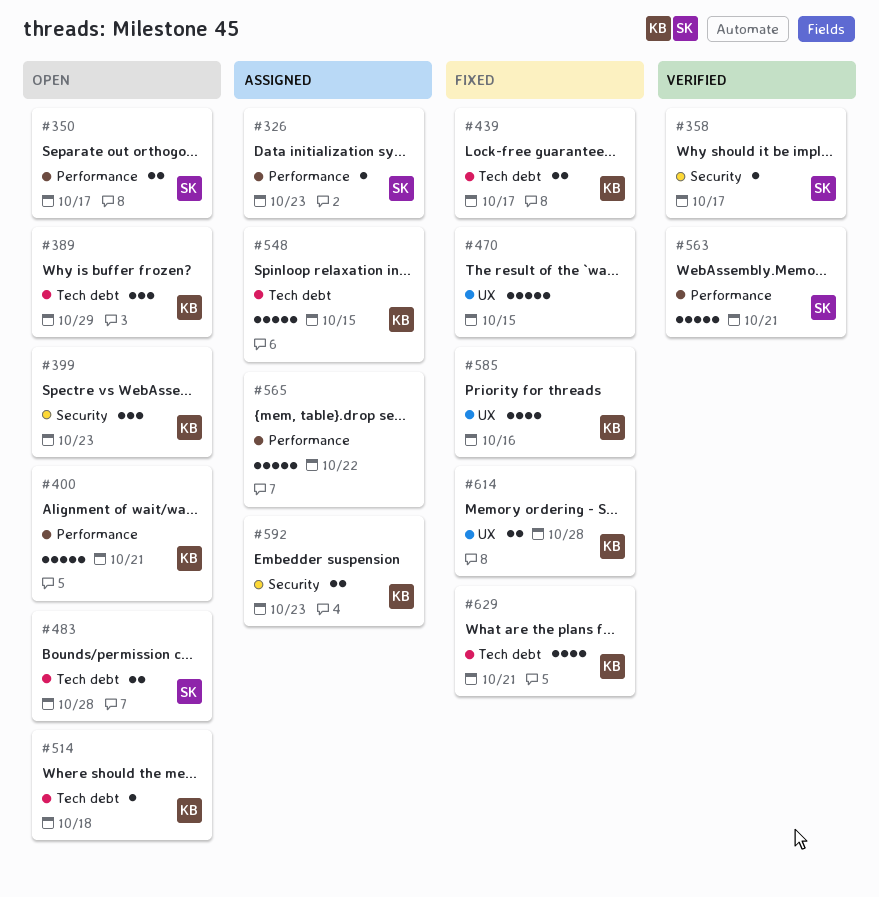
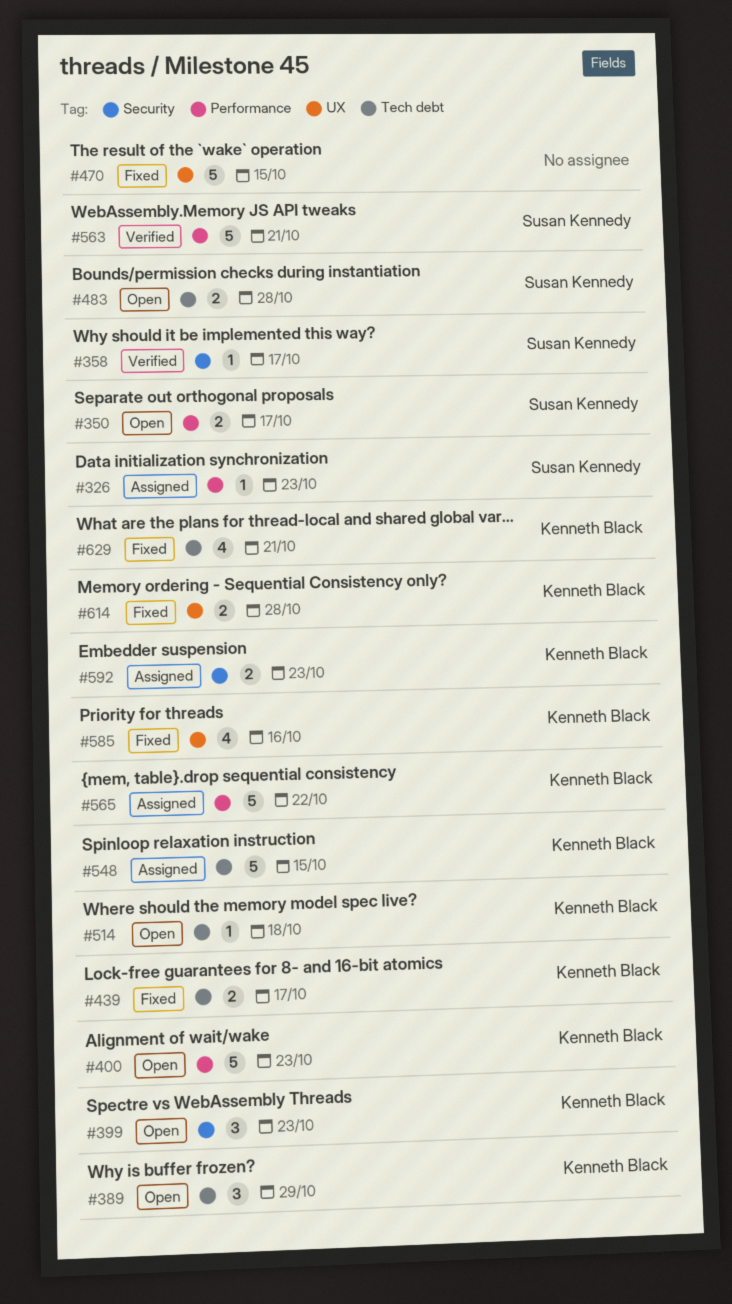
#400, due: Oct 21 -> Oct 23
#565, owner: none -> Kenneth Black

